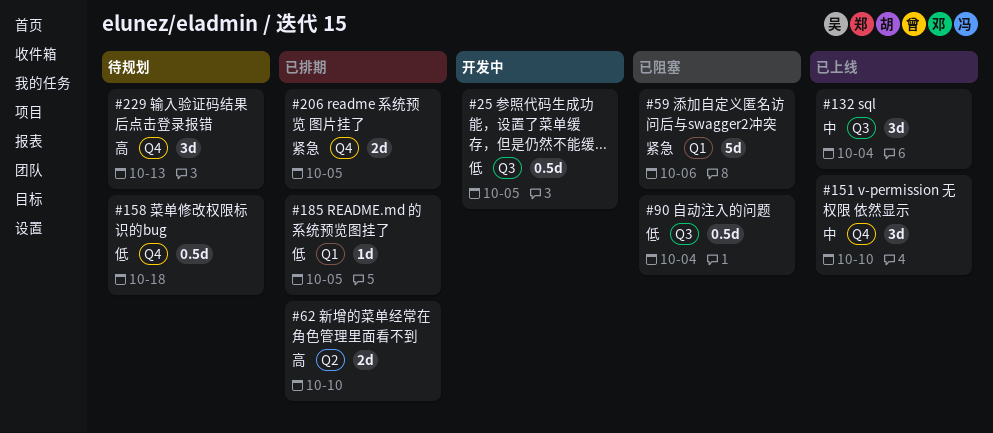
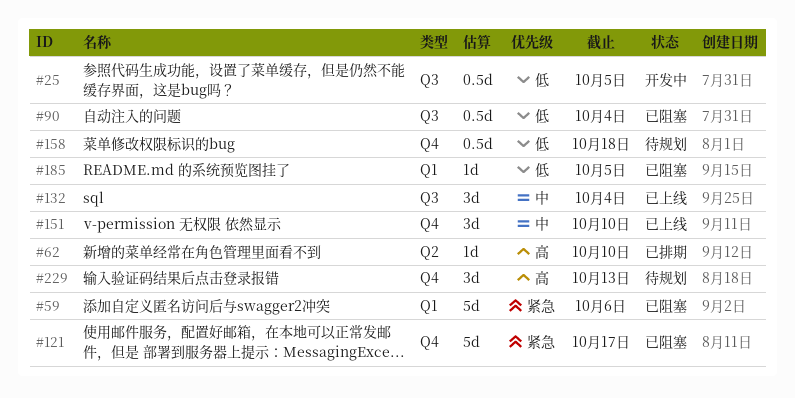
#62, estimate: 2d -> 1d
#121: none -> present
#185, status: 已排期 -> 已阻塞
#206: present -> none

